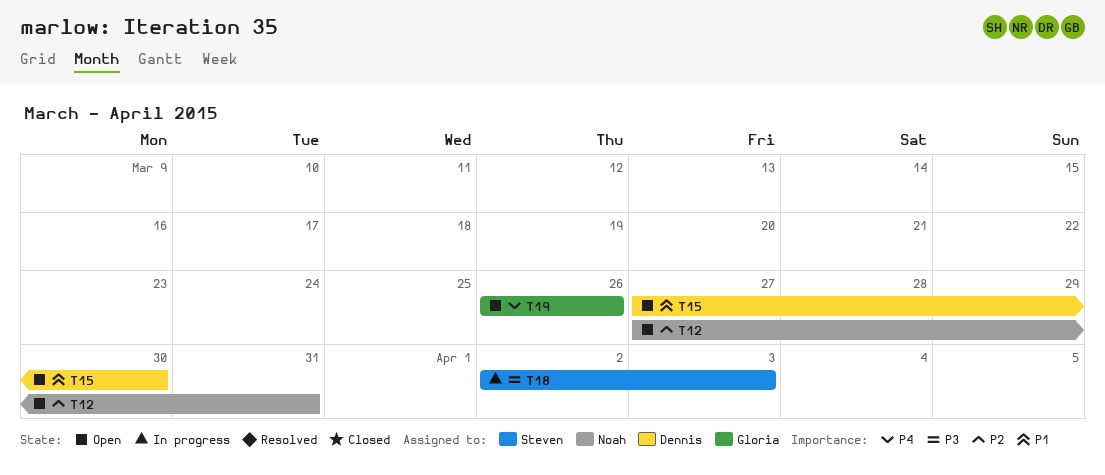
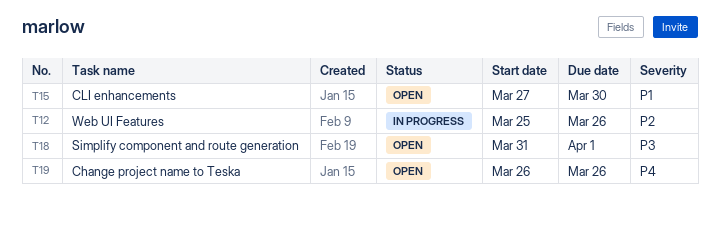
T12, status: Open -> In progress
T12, start: Mar 27 -> Mar 25
T12, due: Mar 31 -> Mar 26
T18, status: In progress -> Open
T18, start: Apr 2 -> Mar 31
T18, due: Apr 3 -> Apr 1

